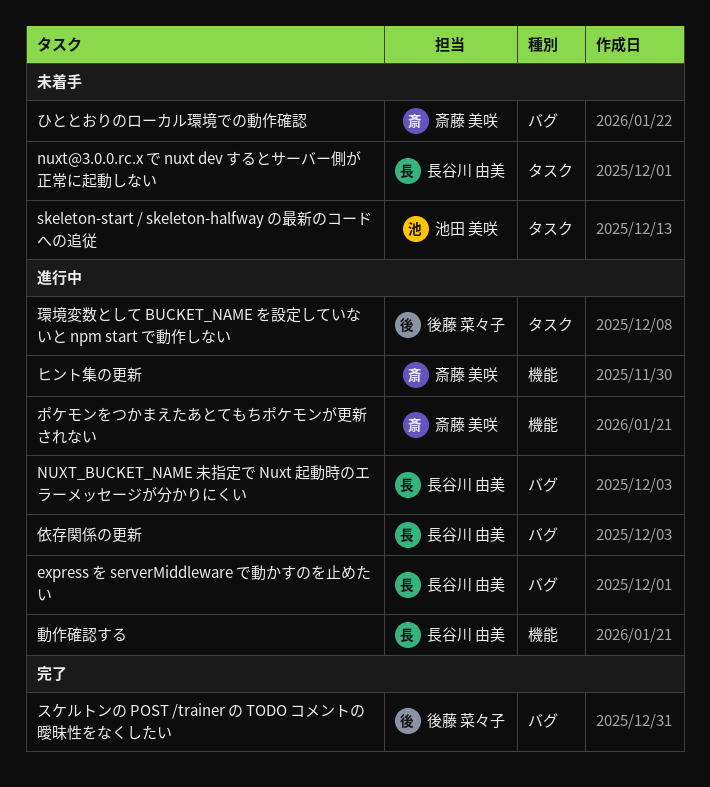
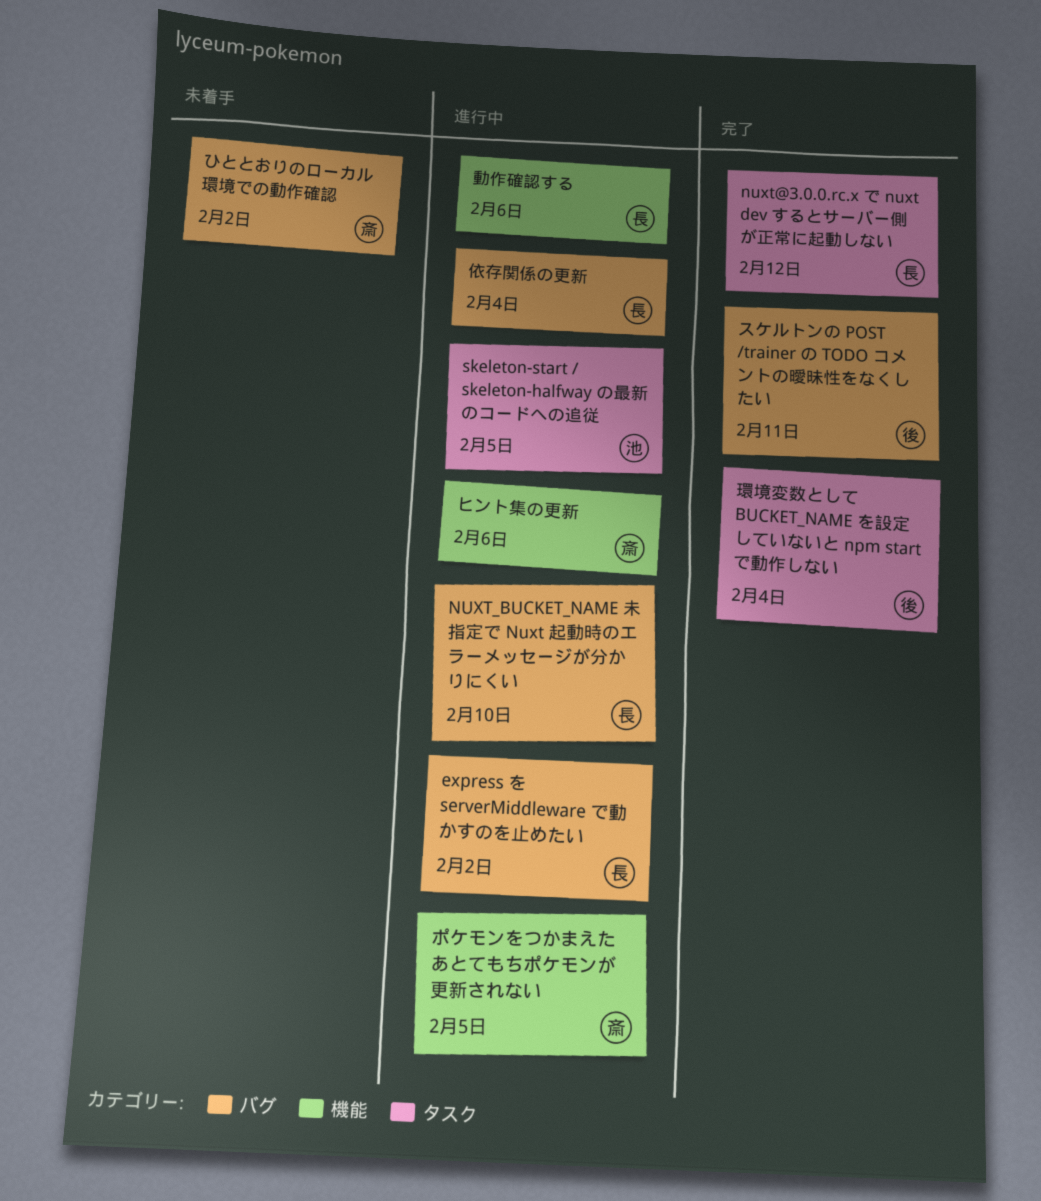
nuxt@3.0.0.rc.x で nuxt dev するとサーバー側が正常に起動しない, status: 未着手 -> 完了
skeleton-start / skeleton-halfway の最新のコードへの追従, status: 未着手 -> 進行中
環境変数として BUCKET_NAME を設定していないと npm start で動作しない, status: 進行中 -> 完了

